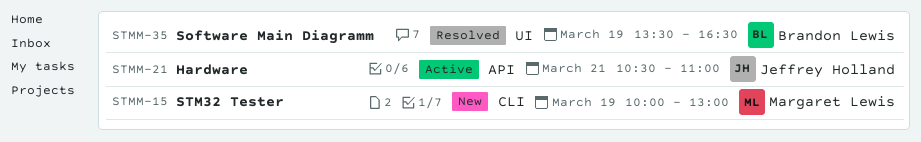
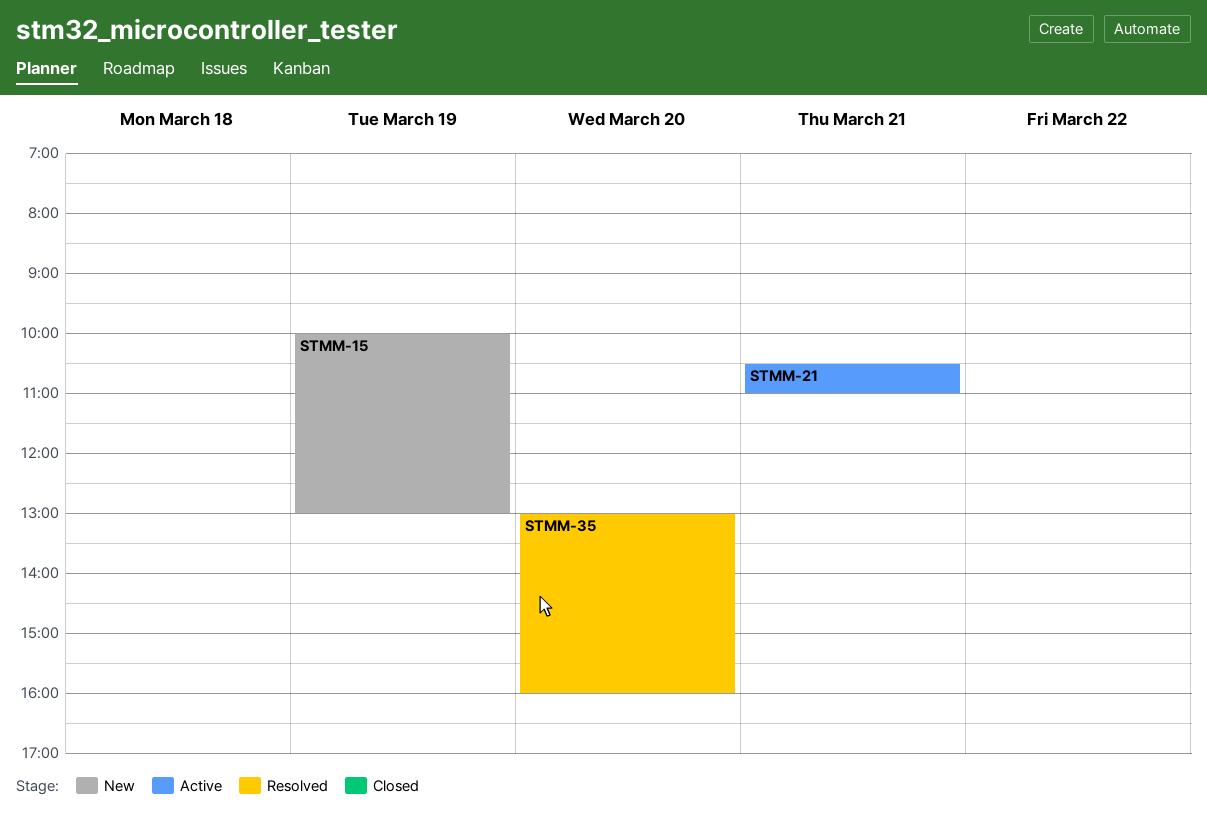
STMM-35, day: Mar 19 -> Mar 20
STMM-35, begins: 13:30 -> 13:00
STMM-35, ends: 16:30 -> 16:00

